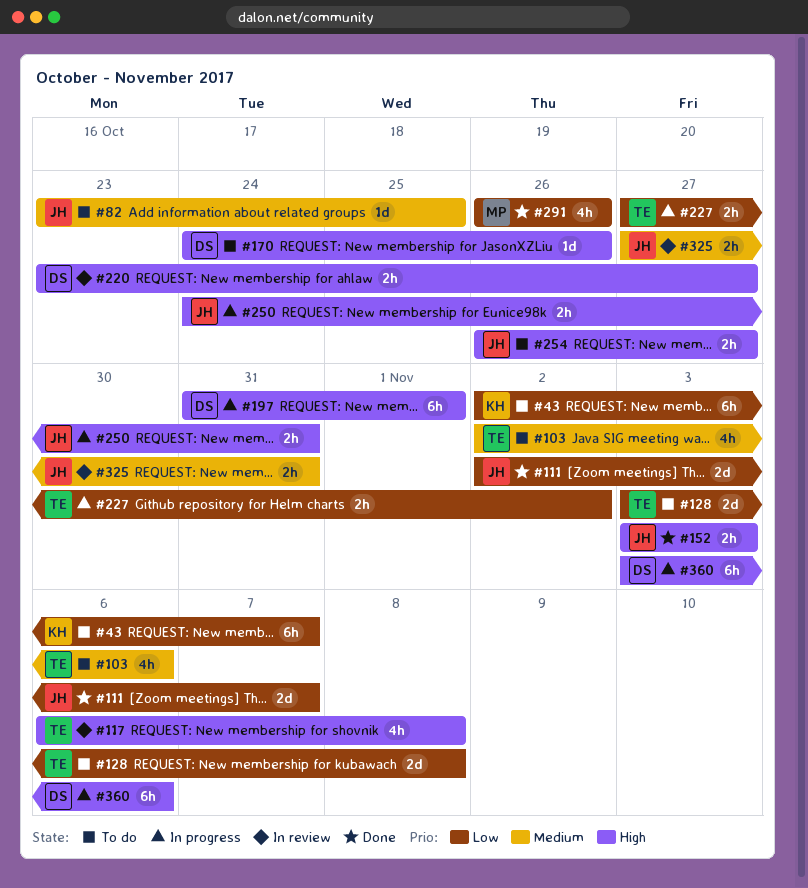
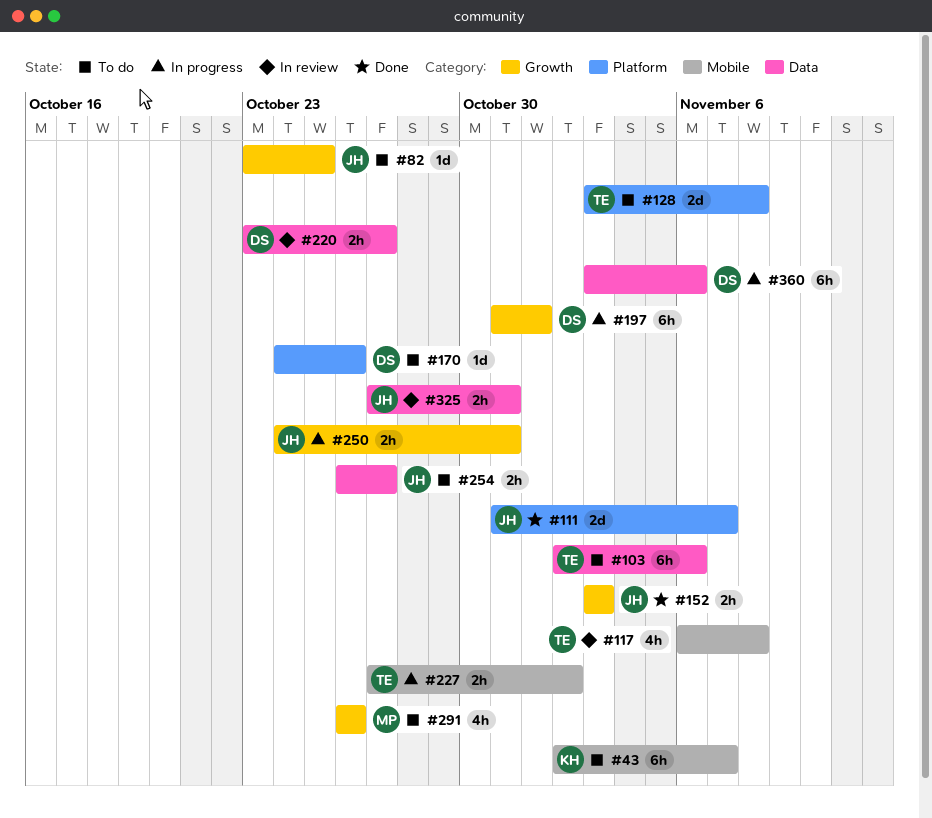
#103, estimate: 4h -> 6h
#111, start: Nov 2 -> Oct 31
#291, status: Done -> To do

